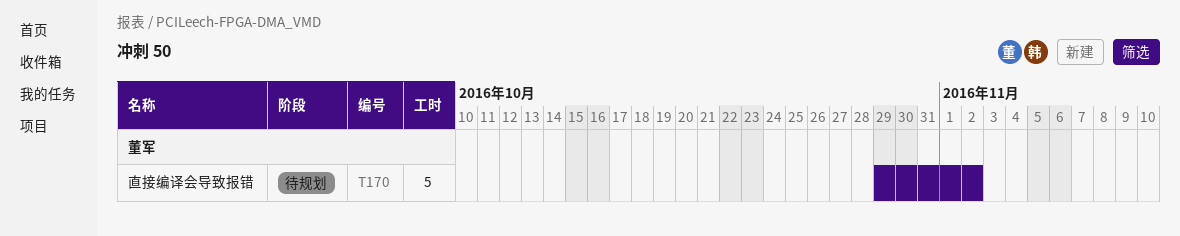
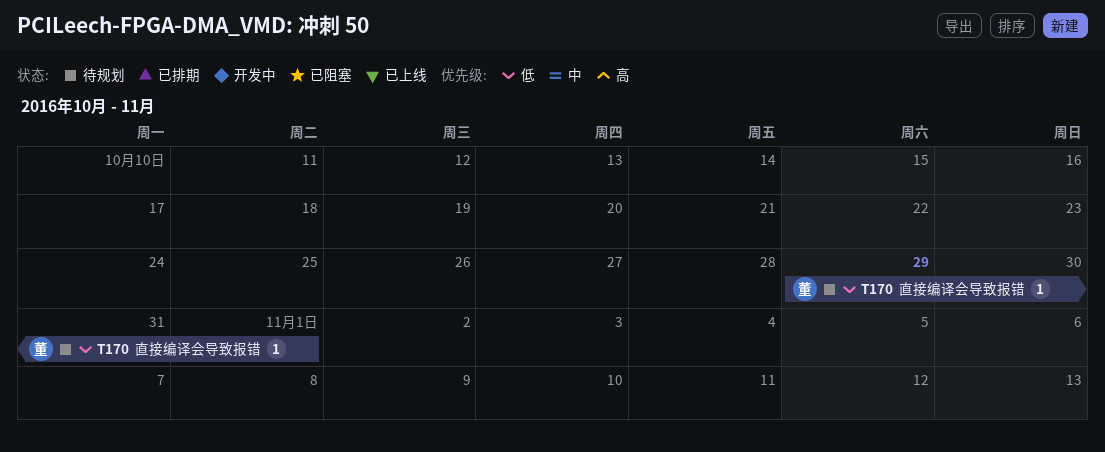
T170, estimate: 5 -> 1
T170, due: Nov 2 -> Nov 1

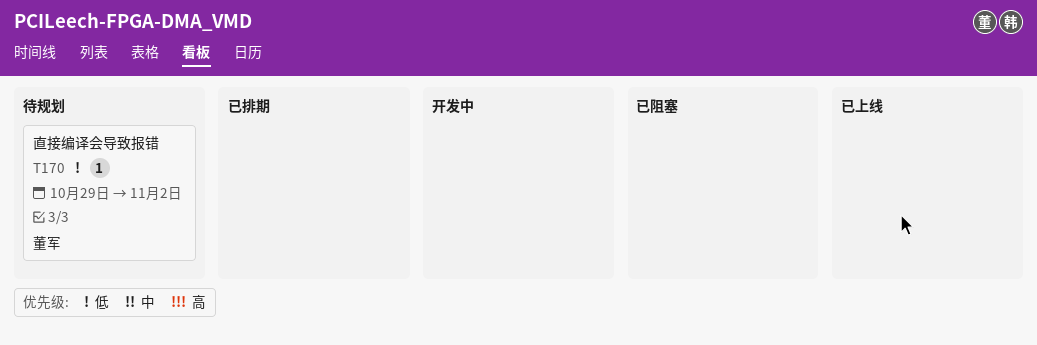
T170, due: Nov 1 -> Nov 2

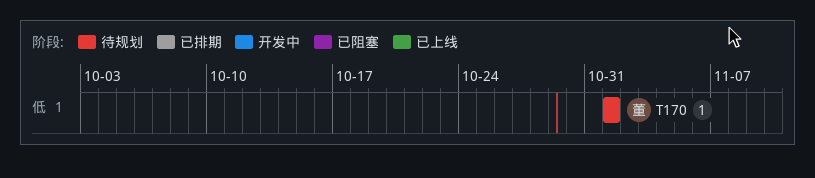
T170, start: Oct 29 -> Nov 1
T170, due: Nov 2 -> Nov 1

